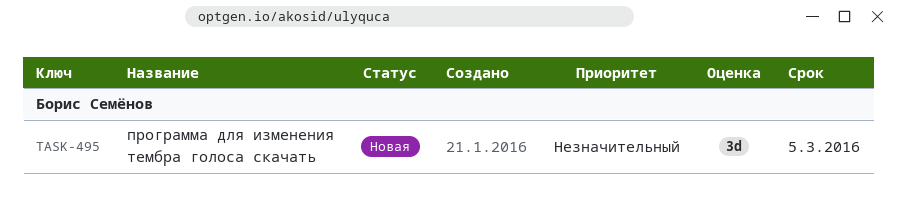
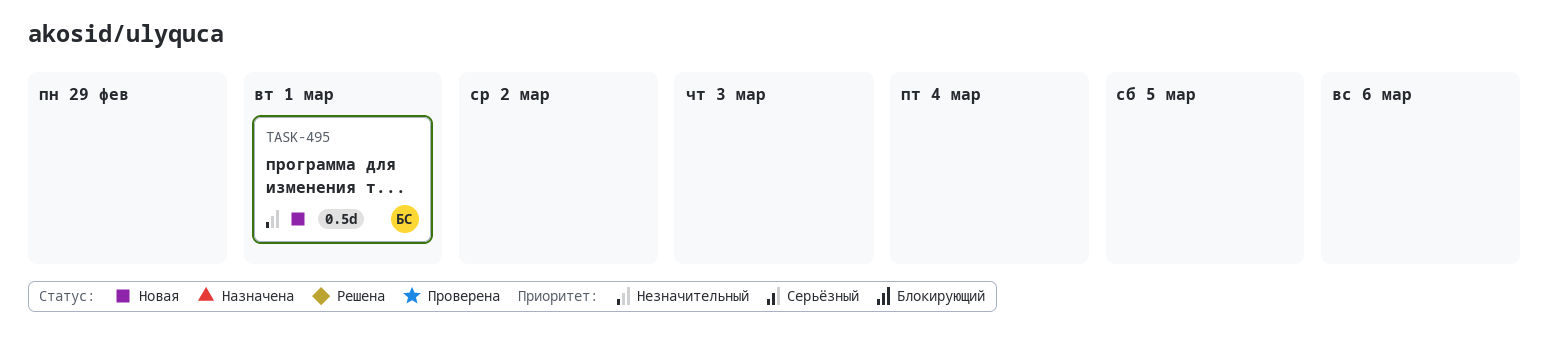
TASK-495, estimate: 3d -> 0.5d
TASK-495, due: Mar 5 -> Mar 1

